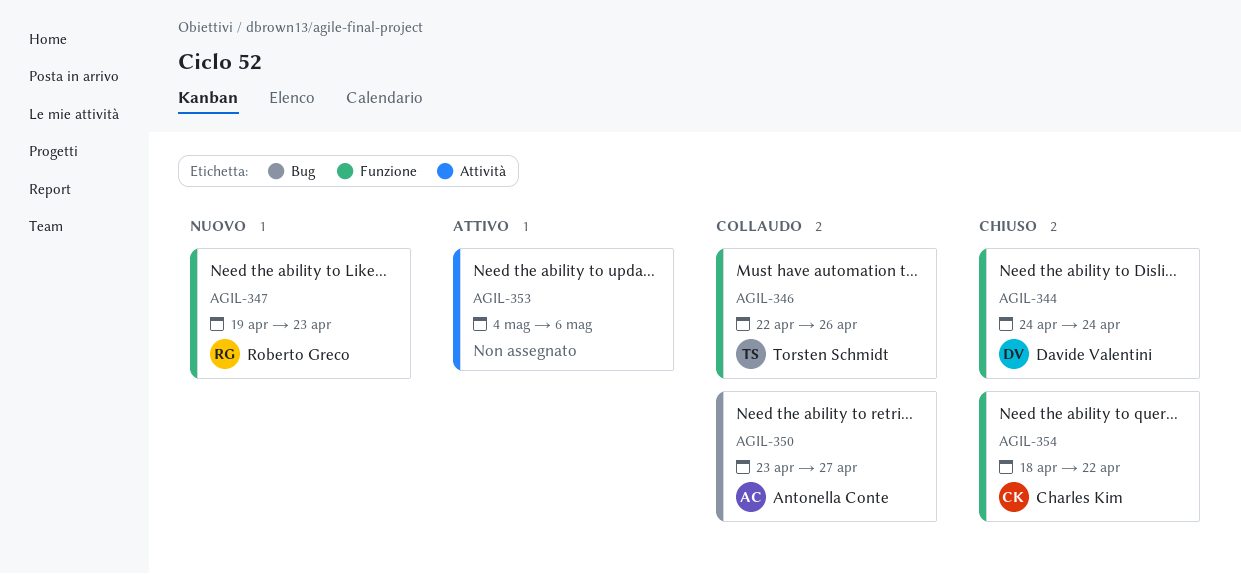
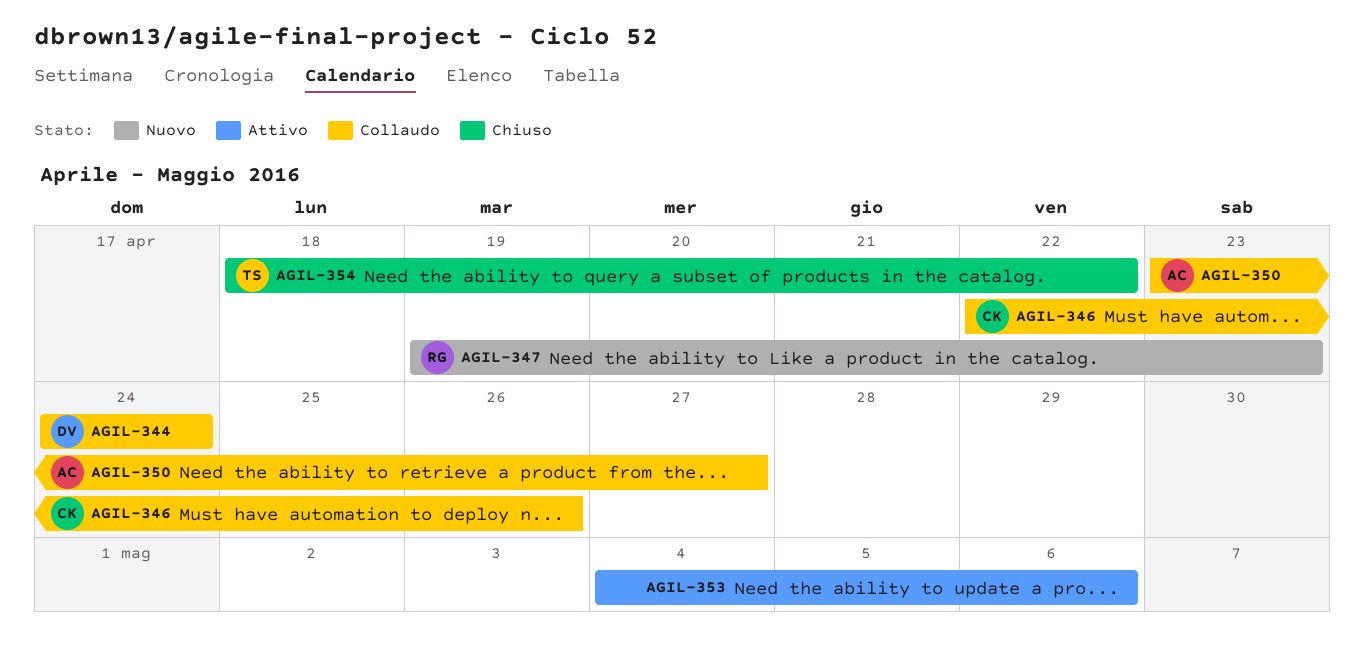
AGIL-344, status: Chiuso -> Collaudo
AGIL-346, owner: Torsten Schmidt -> Charles Kim
AGIL-354, owner: Charles Kim -> Torsten Schmidt

